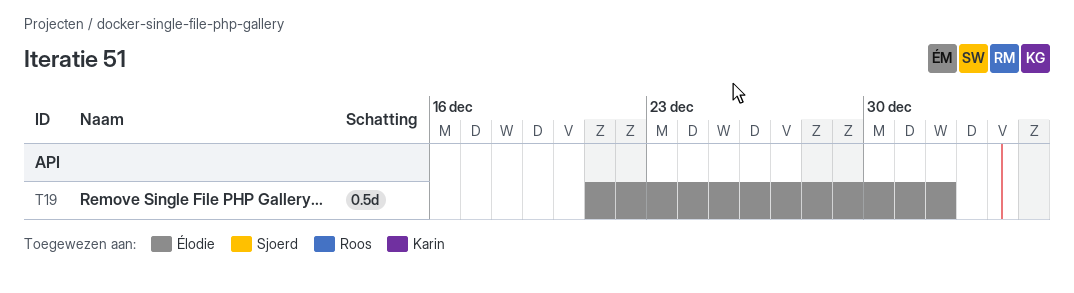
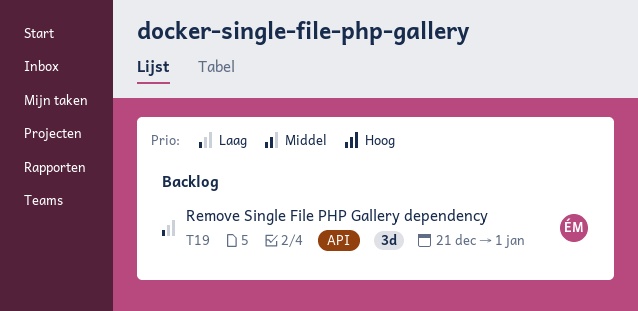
T19, estimate: 0.5d -> 3d

